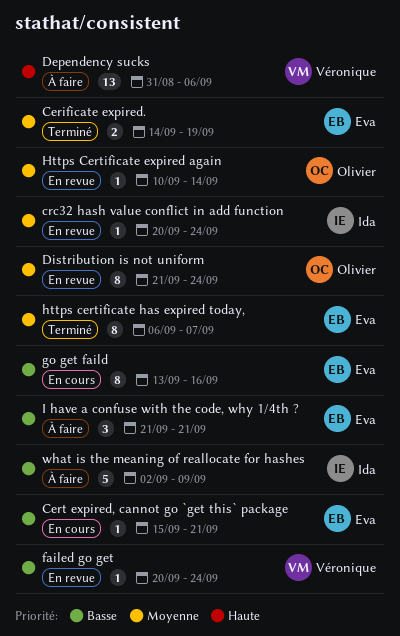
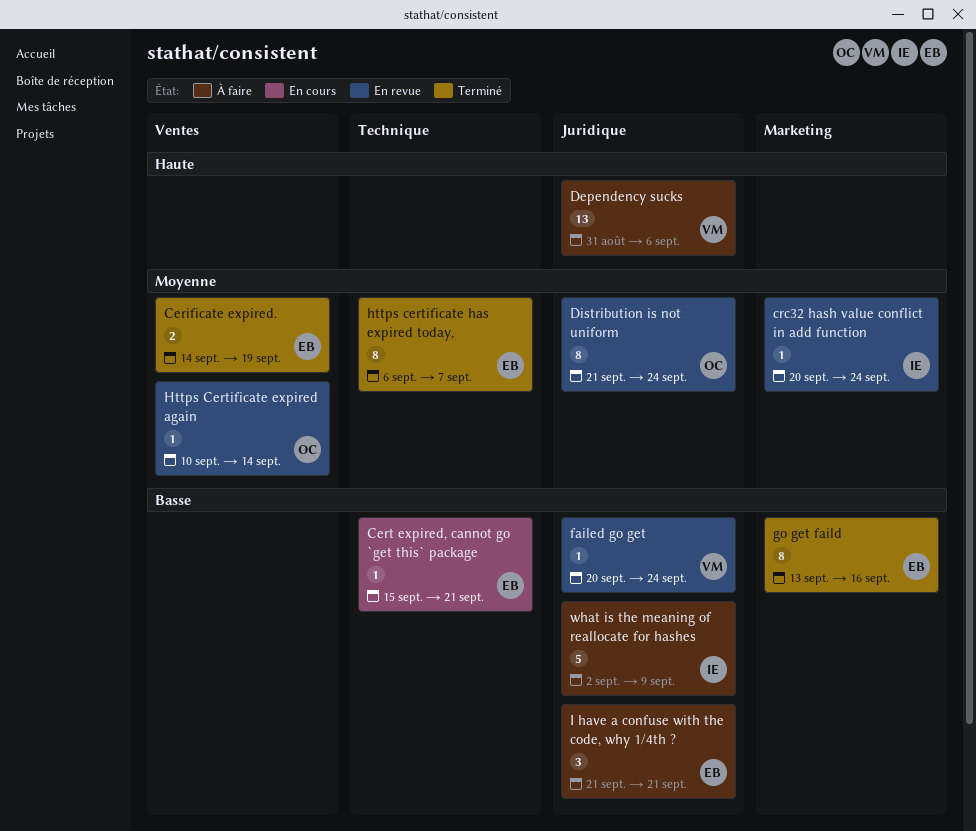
go get faild, status: En cours -> Terminé

